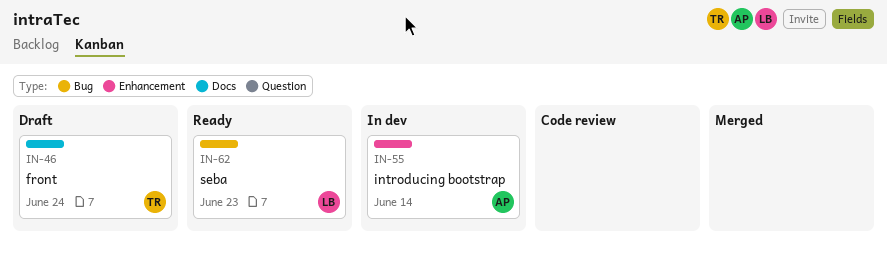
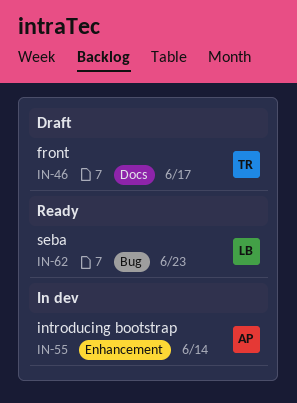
IN-46, due: Jun 24 -> Jun 17

